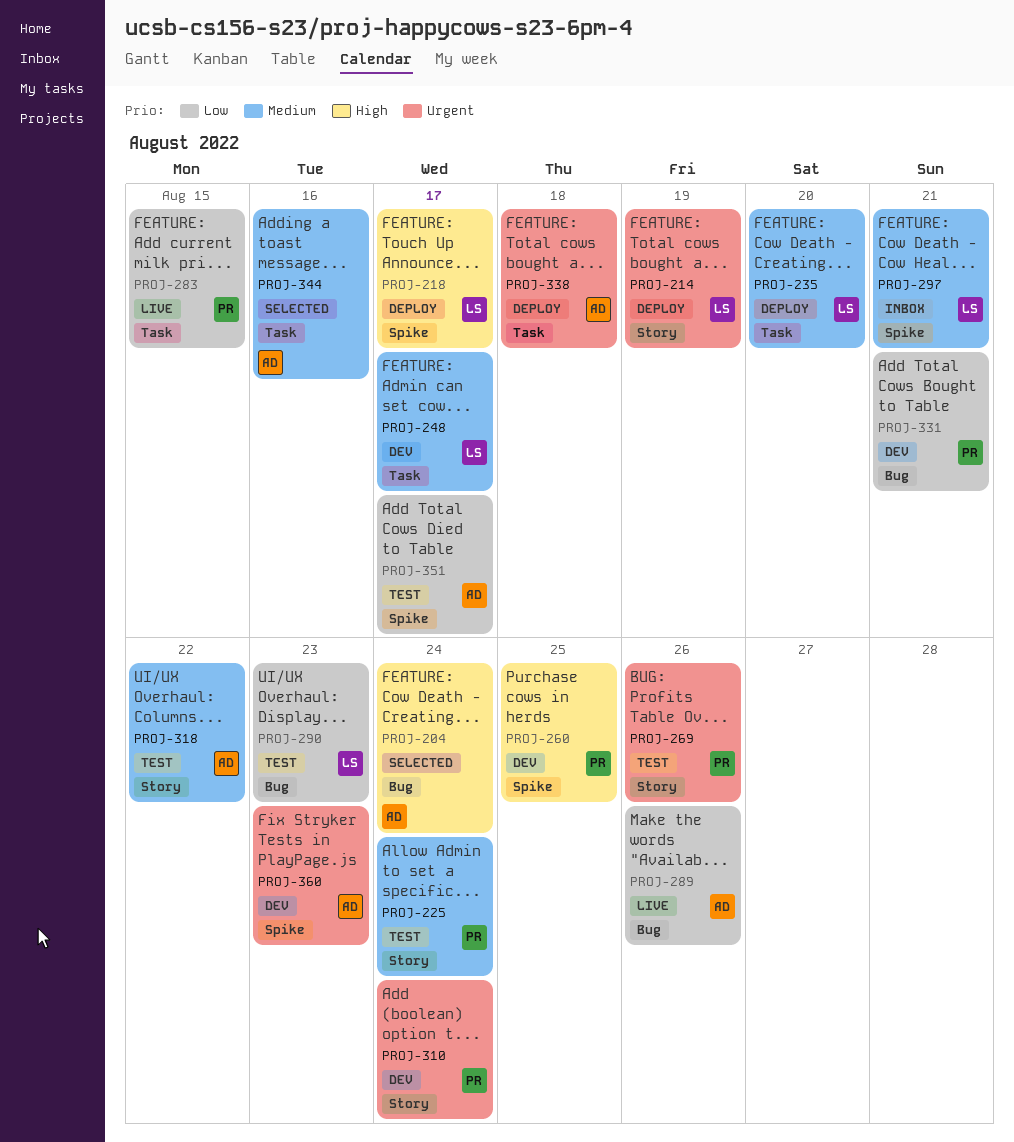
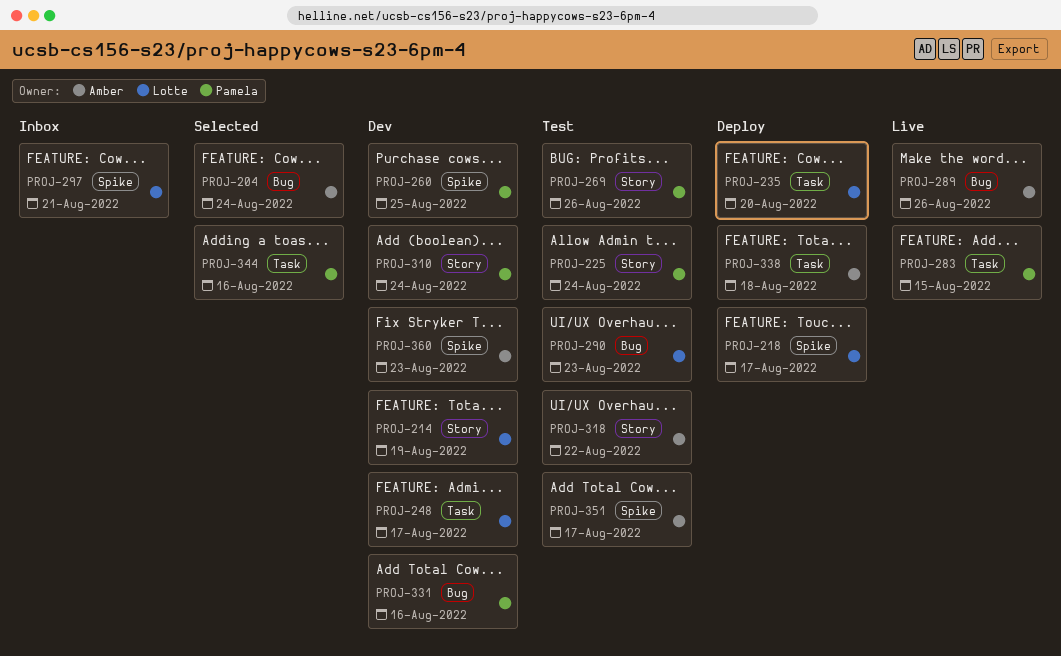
PROJ-214, status: Deploy -> Dev
PROJ-331, due: Aug 21 -> Aug 16
PROJ-344, owner: Amber -> Pamela

